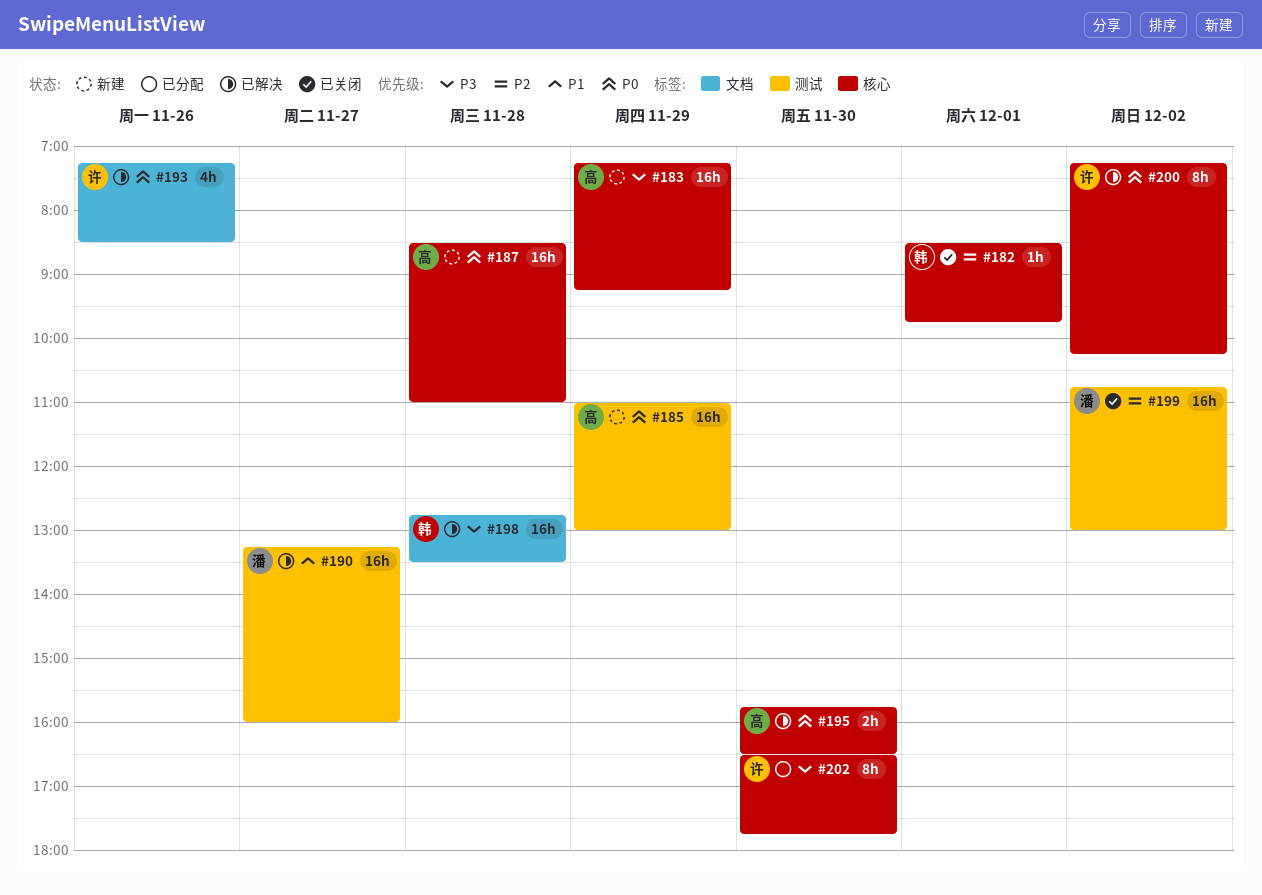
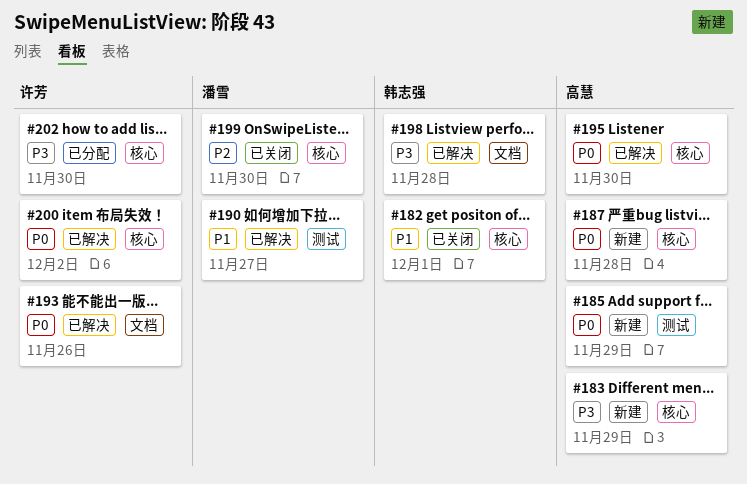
#182, priority: P2 -> P1
#199, label: 测试 -> 核心
#199, day: Dec 2 -> Nov 30

